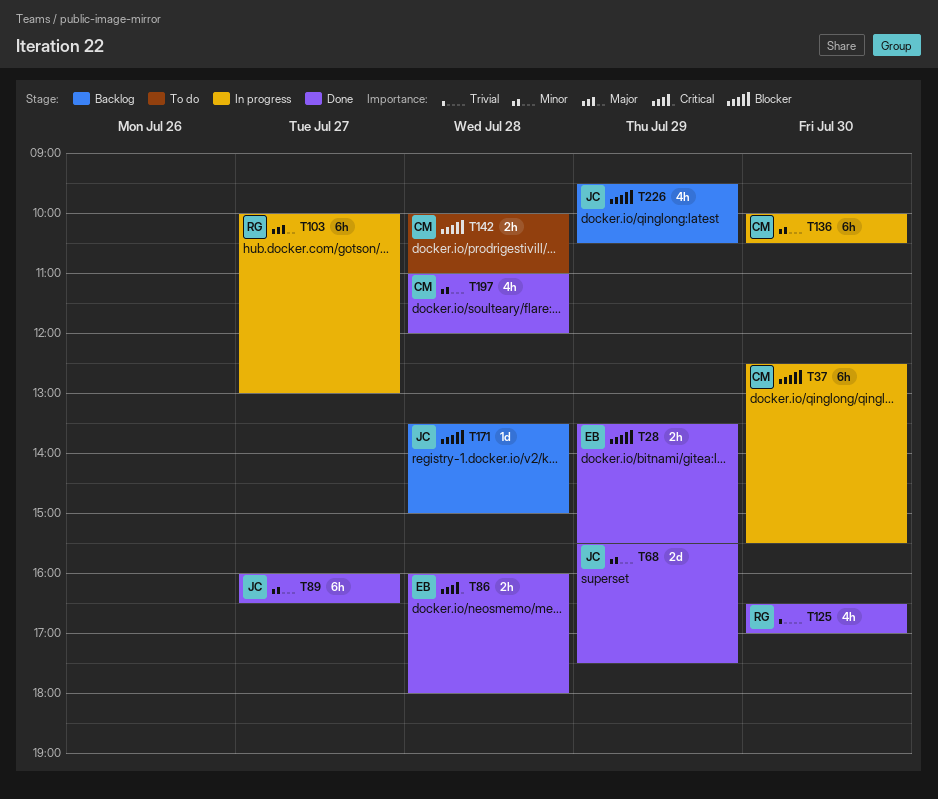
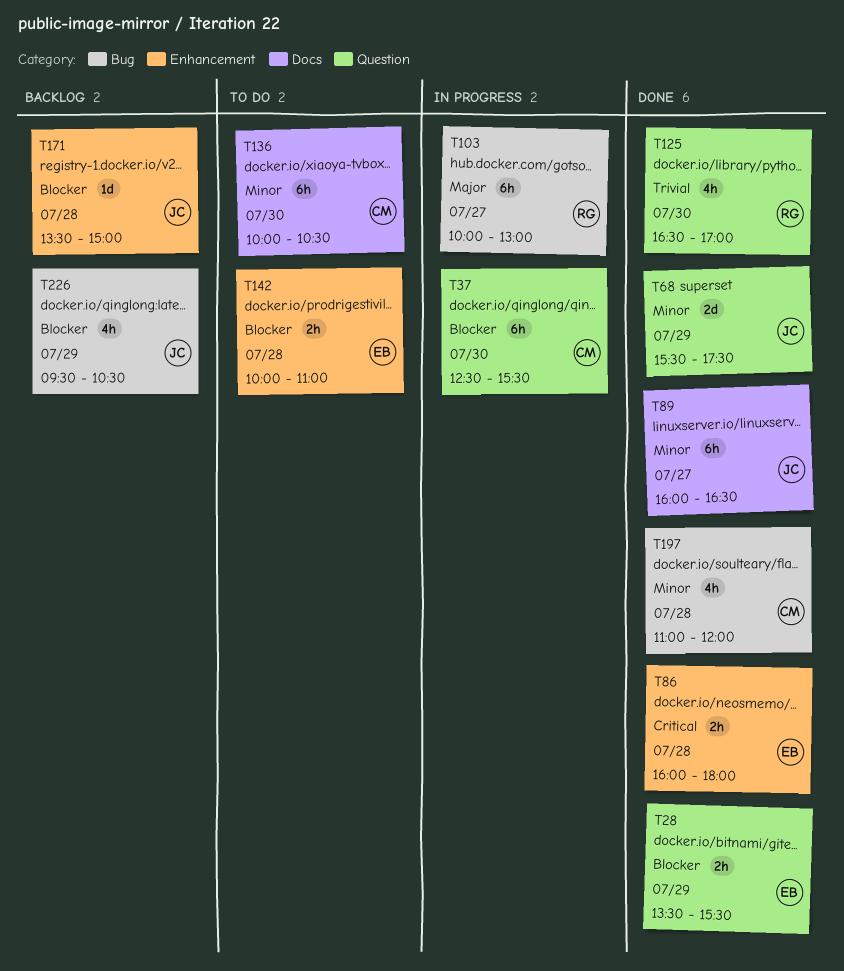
T136, status: In progress -> To do
T142, owner: CM -> EB

